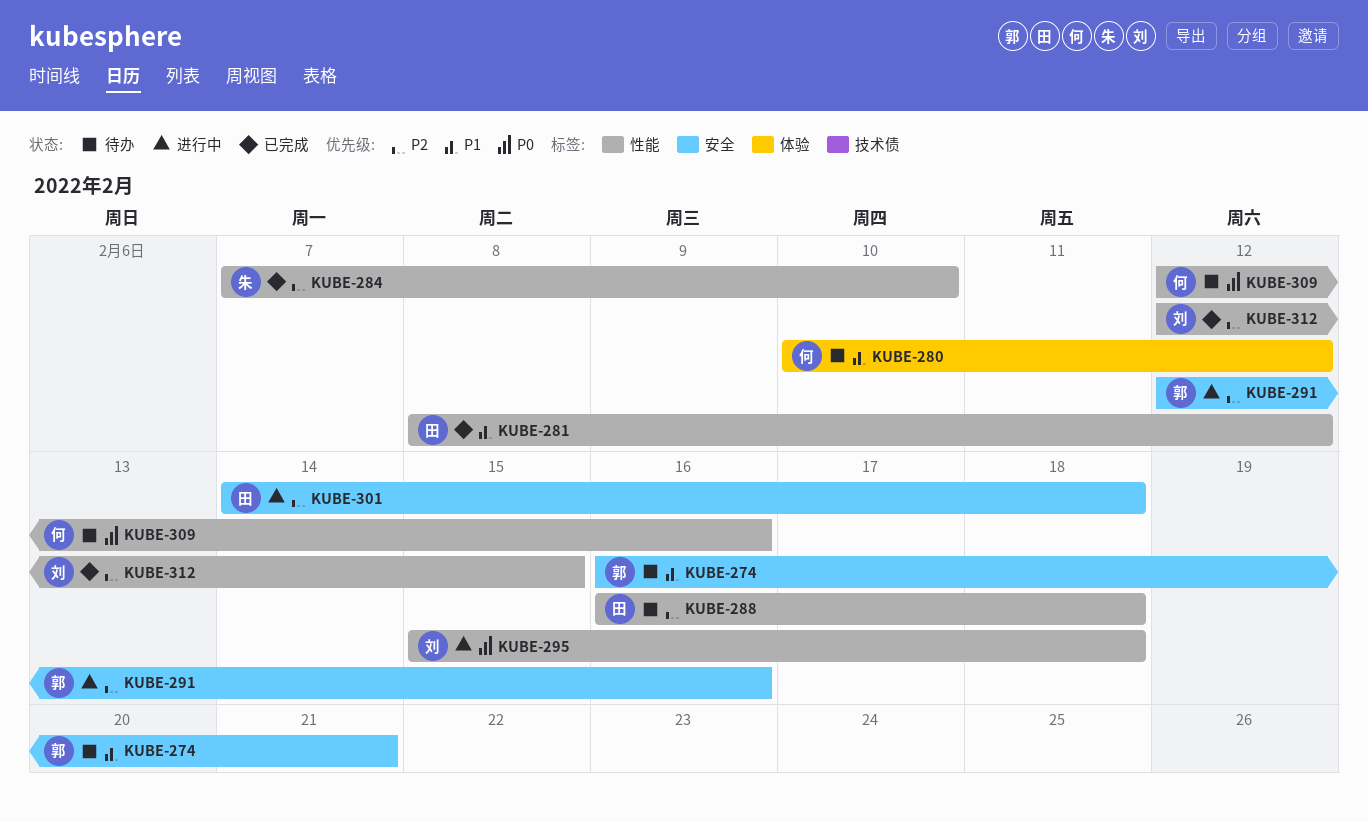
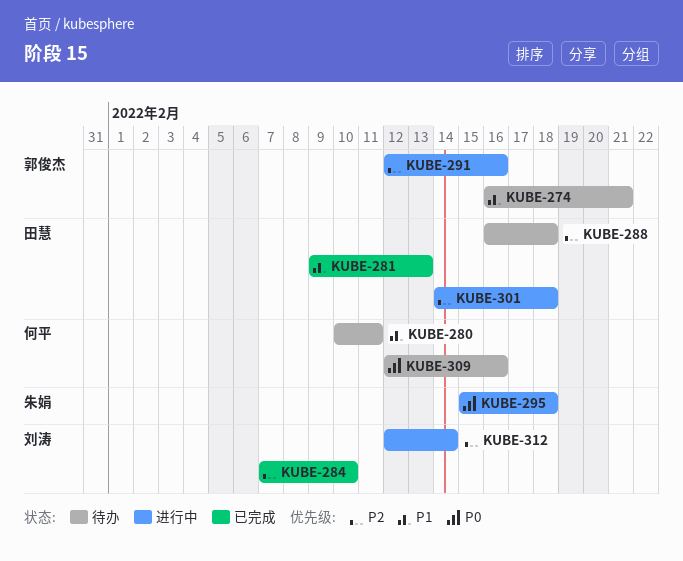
KUBE-280, due: Feb 12 -> Feb 11
KUBE-281, start: Feb 8 -> Feb 9
KUBE-281, due: Feb 12 -> Feb 13
KUBE-284, owner: 朱娟 -> 刘涛
KUBE-295, owner: 刘涛 -> 朱娟
KUBE-312, status: 已完成 -> 进行中
KUBE-312, due: Feb 15 -> Feb 14

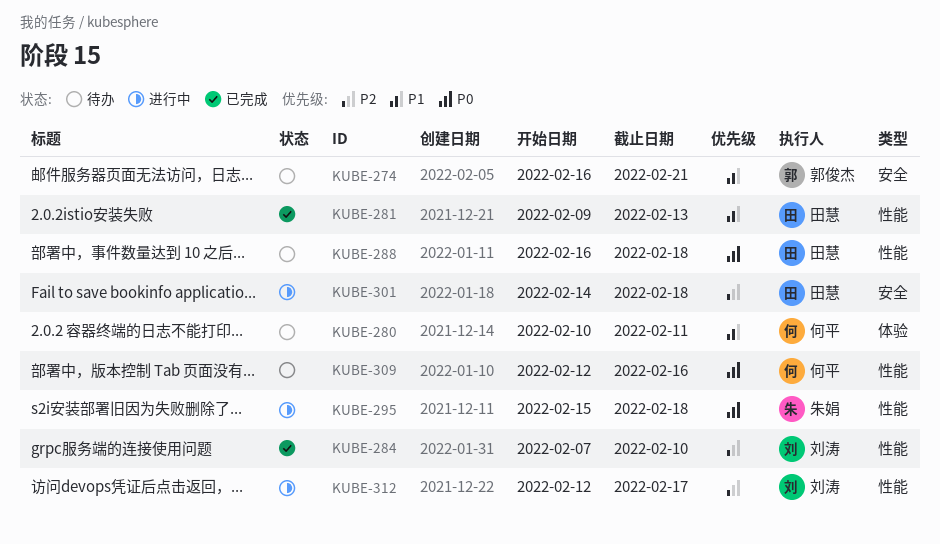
KUBE-288, priority: P2 -> P0
KUBE-291: present -> none
KUBE-312, due: Feb 14 -> Feb 17

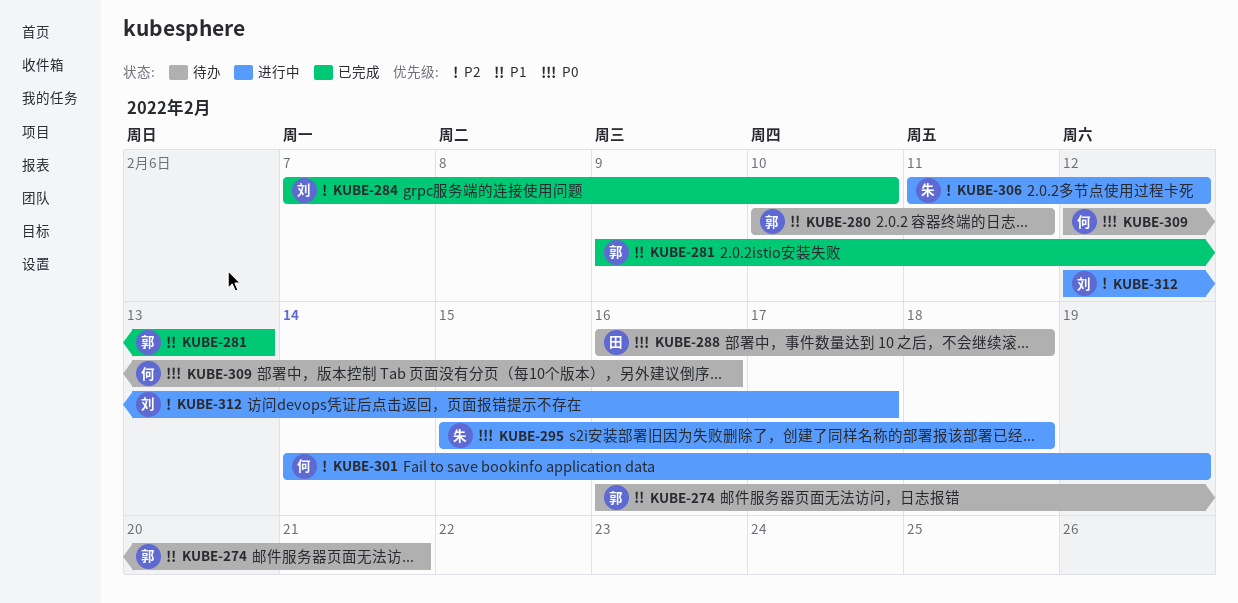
KUBE-280, owner: 何平 -> 郭俊杰
KUBE-281, owner: 田慧 -> 郭俊杰
KUBE-301, owner: 田慧 -> 何平
KUBE-301, due: Feb 18 -> Feb 19
KUBE-306: none -> present

